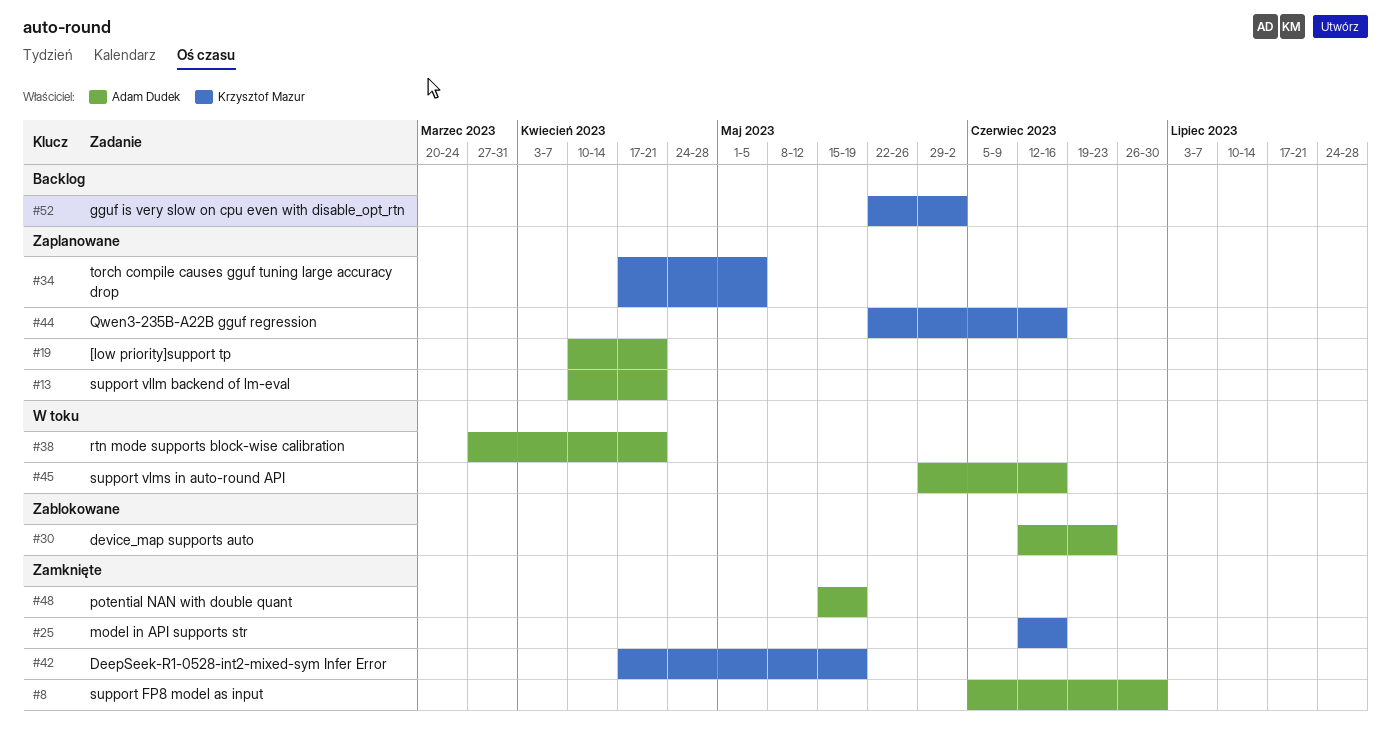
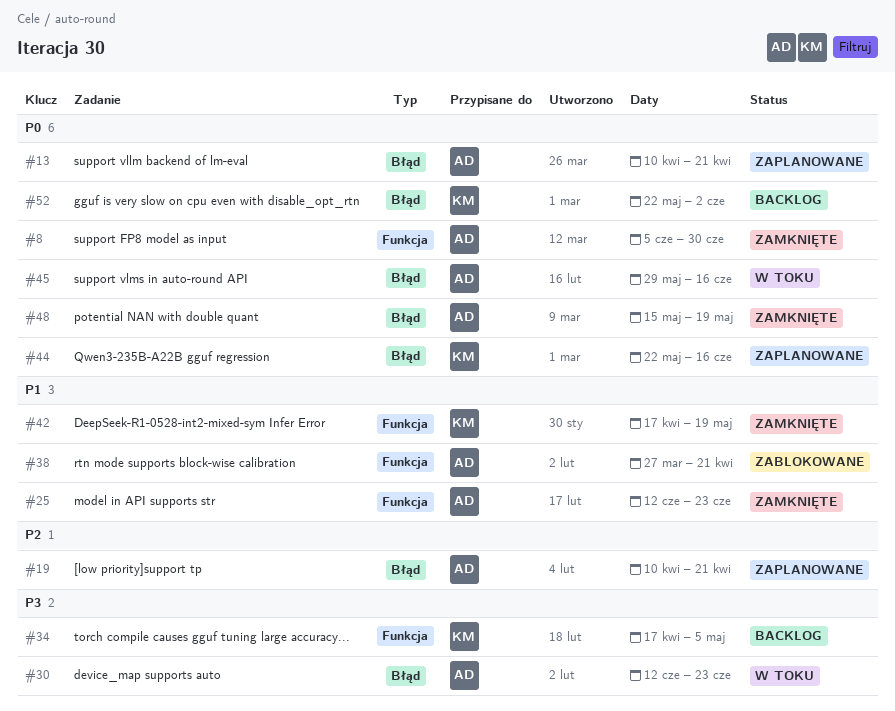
#25, owner: Krzysztof Mazur -> Adam Dudek
#25, due: Jun 16 -> Jun 23
#30, status: Zablokowane -> W toku
#34, status: Zaplanowane -> Backlog
#38, status: W toku -> Zablokowane

